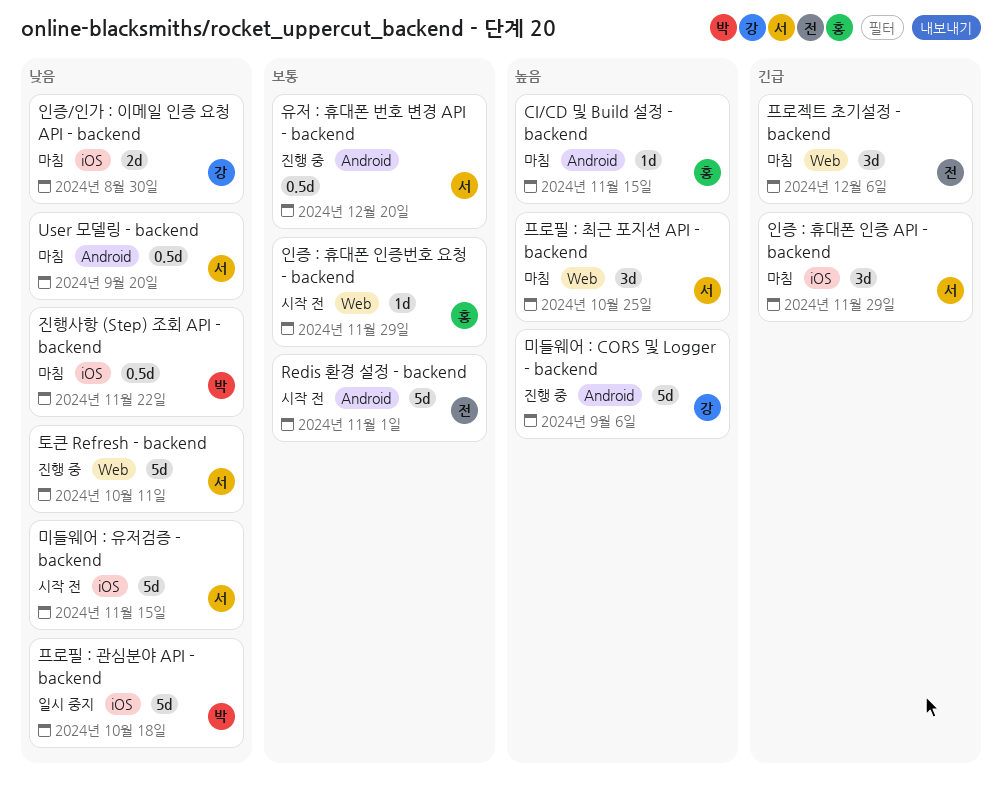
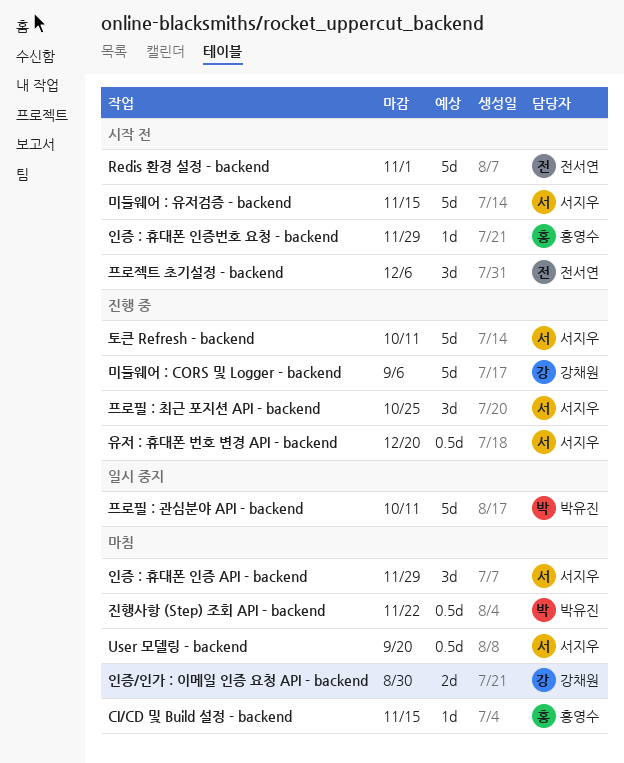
프로젝트 초기설정 - backend, status: 마침 -> 시작 전
프로필 : 관심분야 API - backend, due: Oct 18 -> Oct 11
프로필 : 최근 포지션 API - backend, status: 마침 -> 진행 중

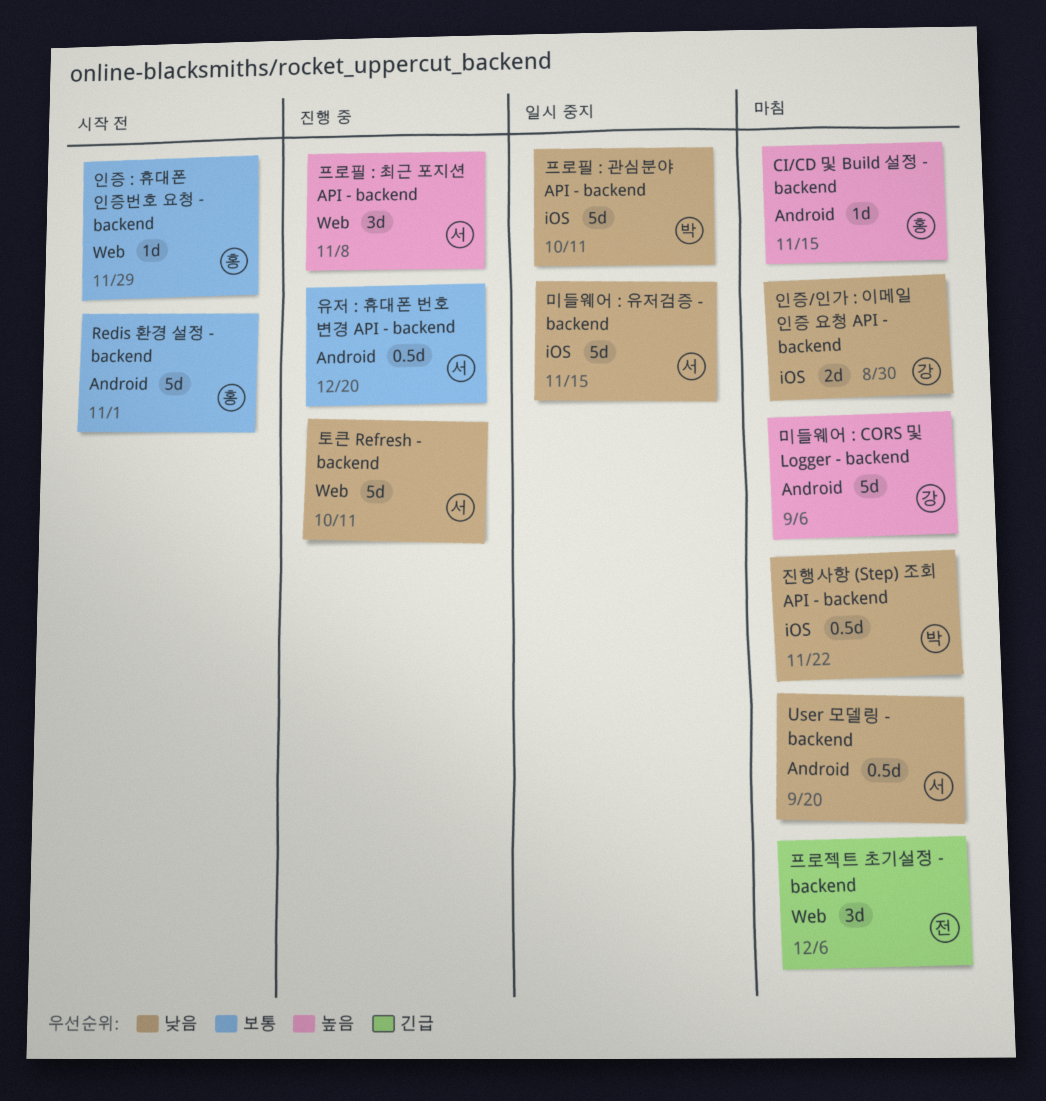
Redis 환경 설정 - backend, owner: 전서연 -> 홍영수
미들웨어 : CORS 및 Logger - backend, status: 진행 중 -> 마침
미들웨어 : 유저검증 - backend, status: 시작 전 -> 일시 중지
인증 : 휴대폰 인증 API - backend: present -> none
프로젝트 초기설정 - backend, status: 시작 전 -> 마침
프로필 : 최근 포지션 API - backend, due: Oct 25 -> Nov 8

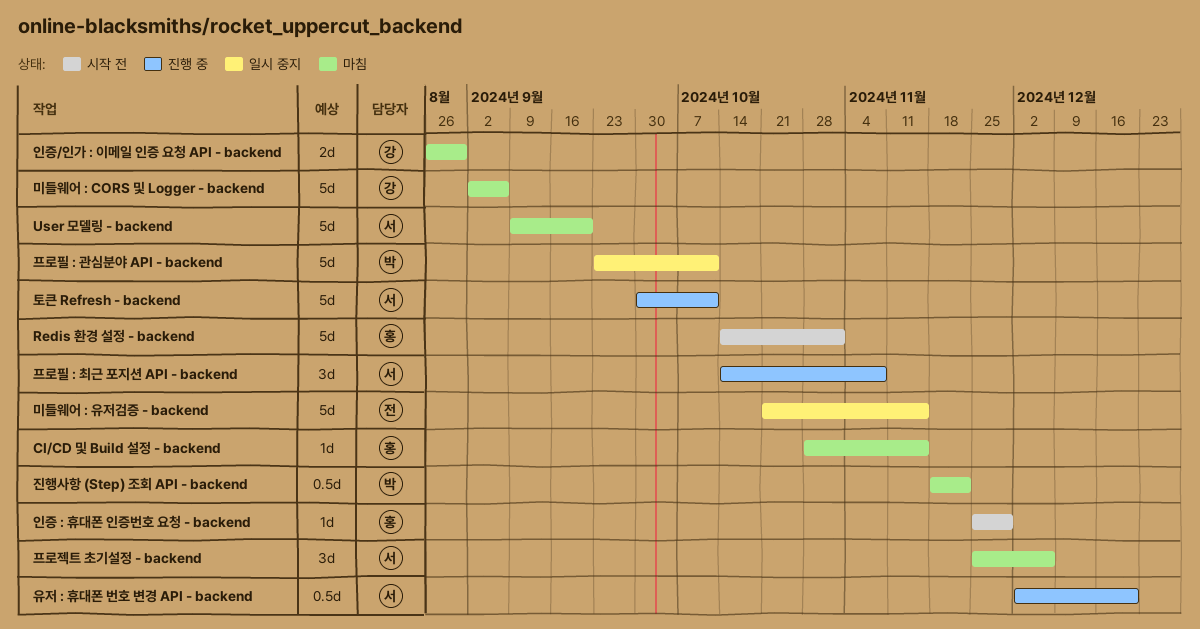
User 모델링 - backend, estimate: 0.5d -> 5d
미들웨어 : 유저검증 - backend, owner: 서 -> 전
프로젝트 초기설정 - backend, owner: 전 -> 서

